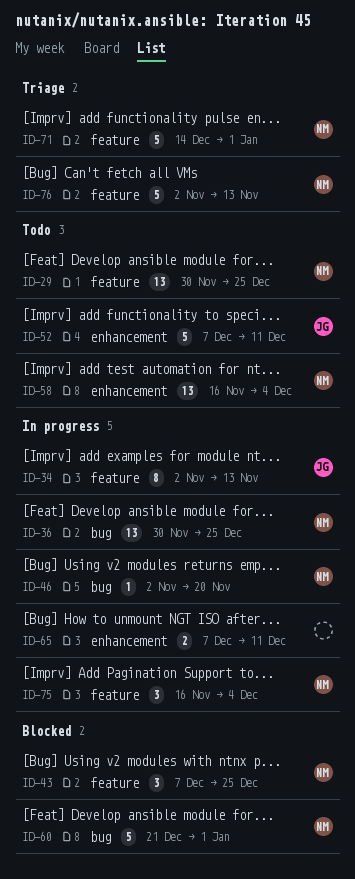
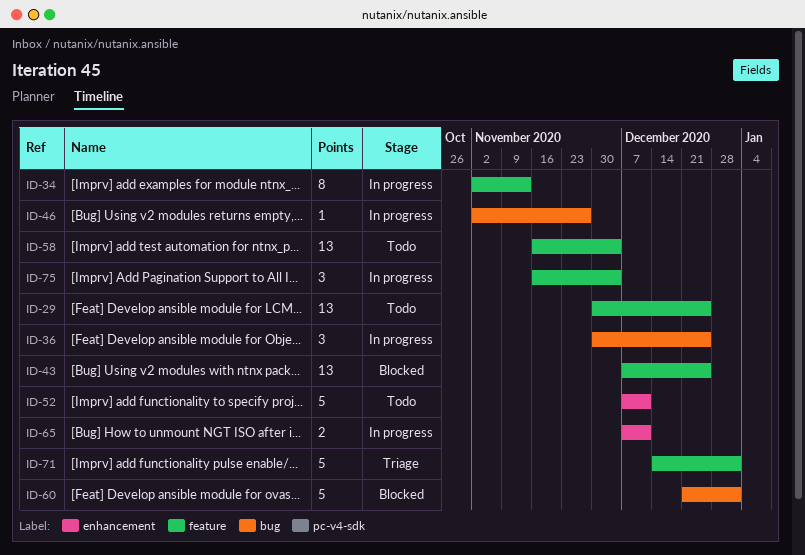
ID-36, estimate: 13 -> 3
ID-43, estimate: 3 -> 13
ID-46, due: Nov 20 -> Nov 27
ID-58, label: enhancement -> feature
ID-76: present -> none

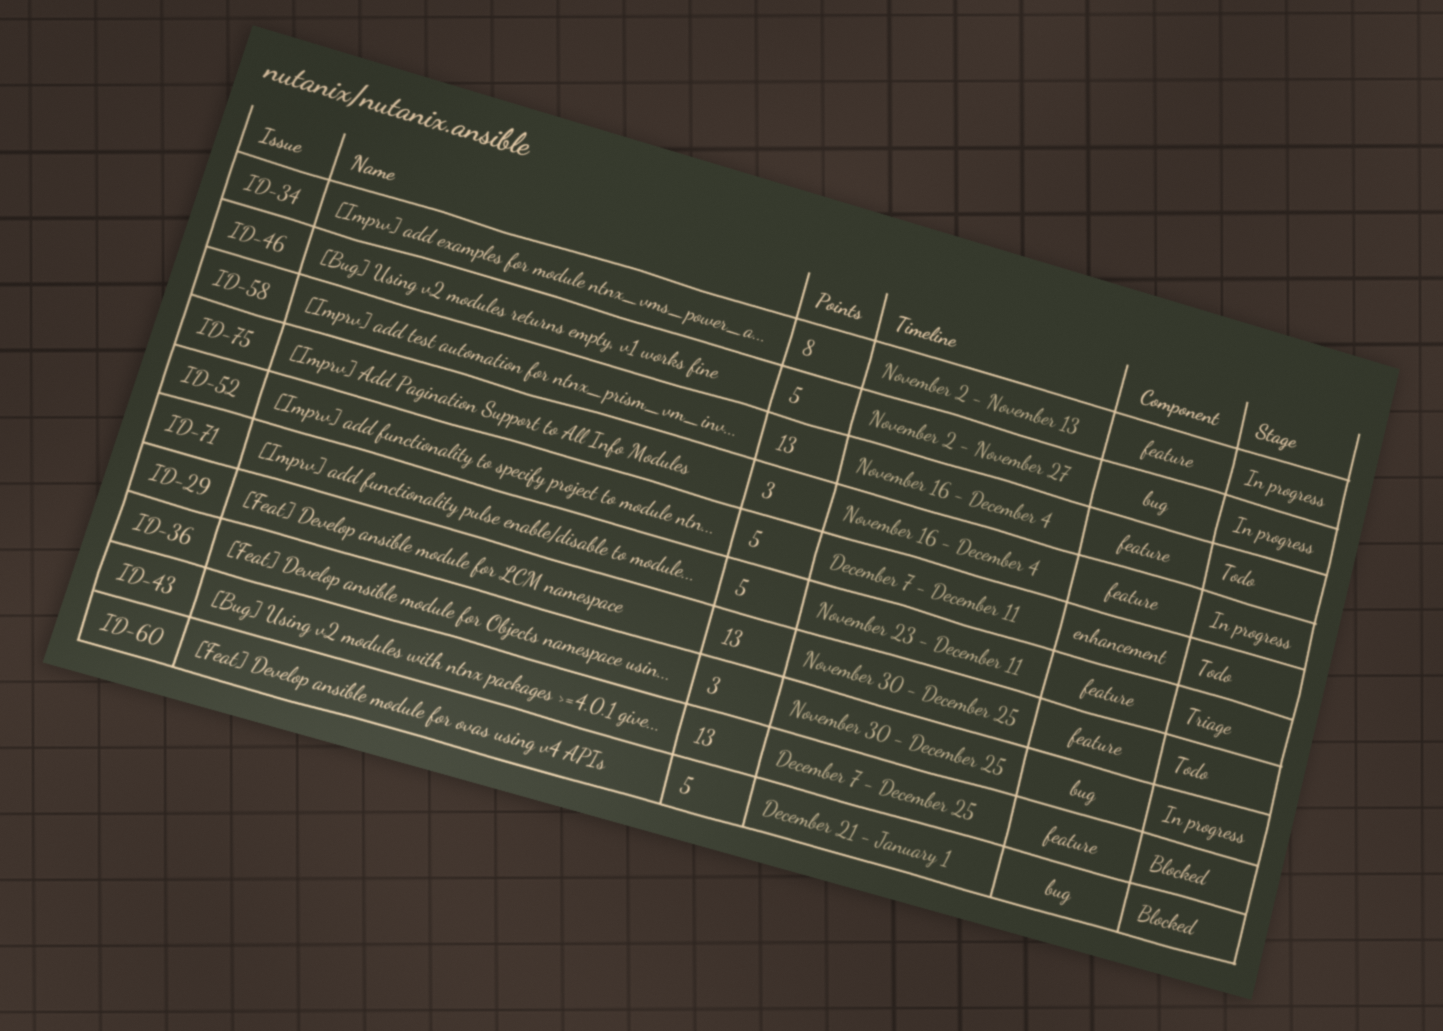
ID-46, estimate: 1 -> 5
ID-65: present -> none
ID-71, start: Dec 14 -> Nov 23
ID-71, due: Jan 1 -> Dec 11

